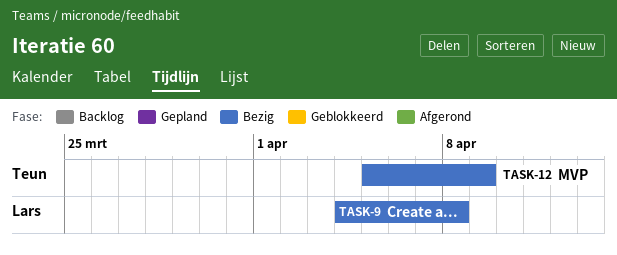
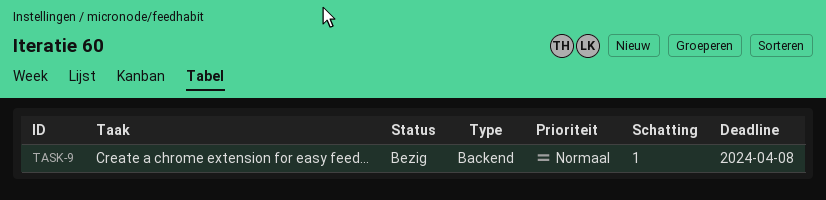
TASK-12: present -> none

